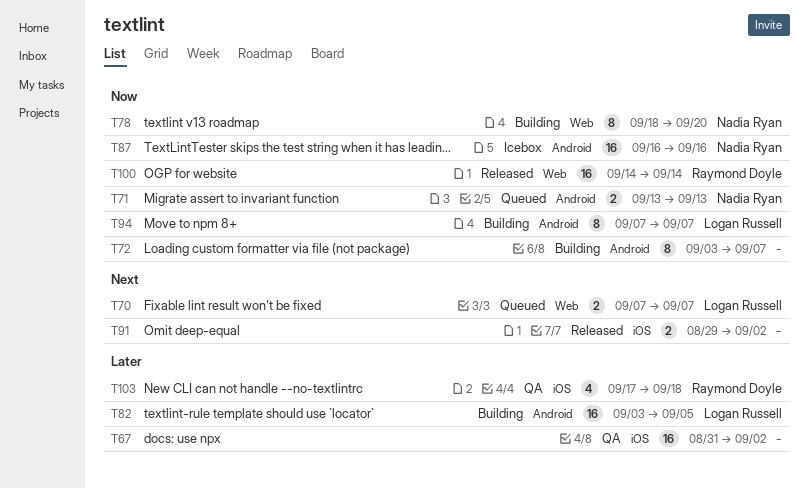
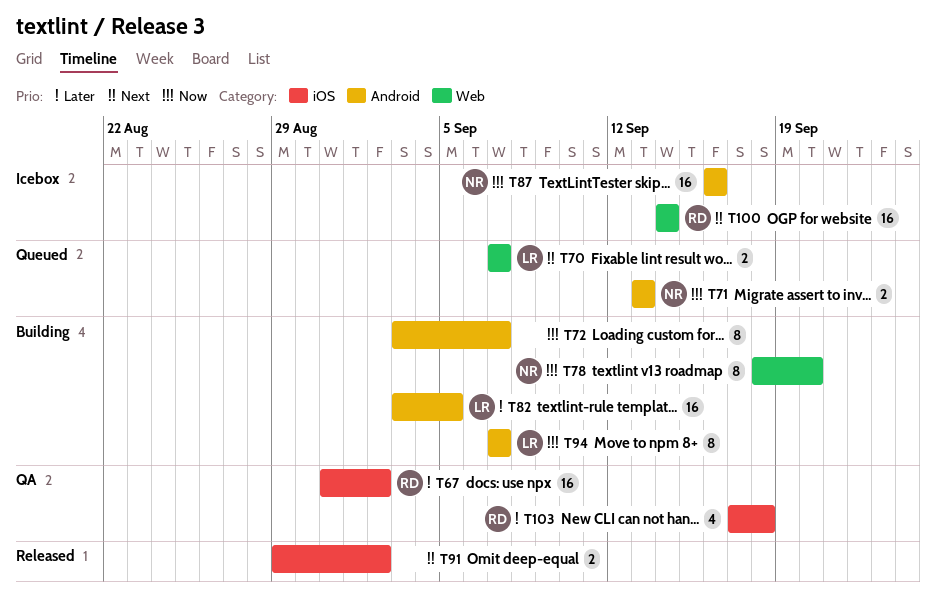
T67, owner: none -> Raymond Doyle
T100, status: Released -> Icebox
T100, priority: Now -> Next

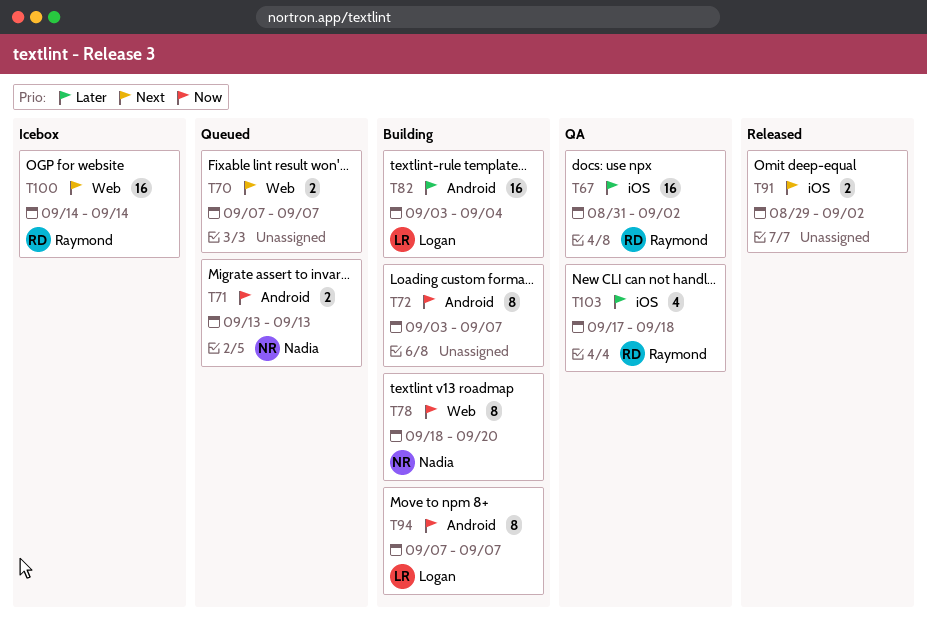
T70, owner: Logan -> none
T82, due: Sep 5 -> Sep 4
T87: present -> none

